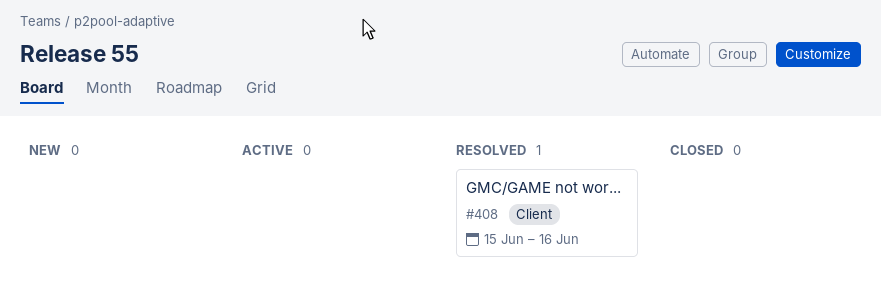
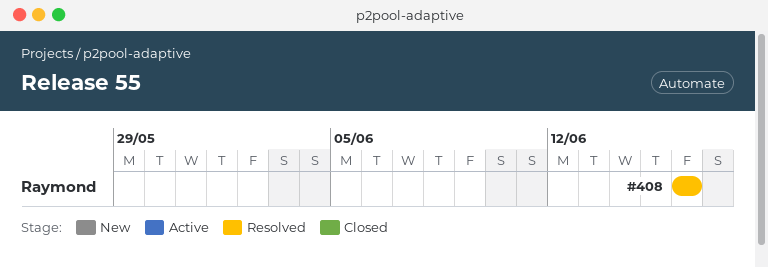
#408, start: Jun 15 -> Jun 16

